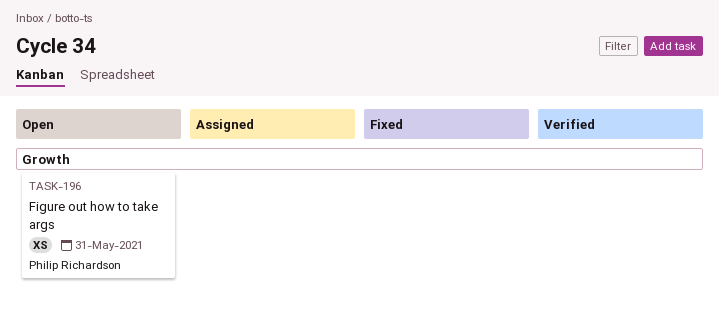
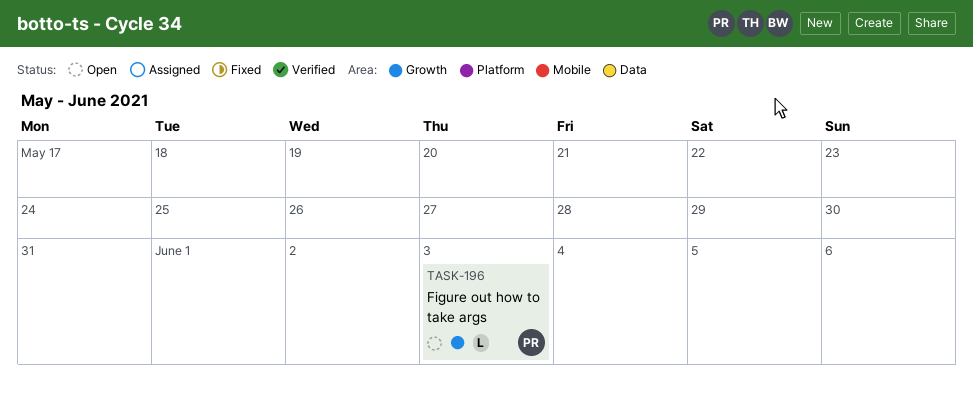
TASK-196, estimate: XS -> L
TASK-196, due: May 31 -> Jun 3

